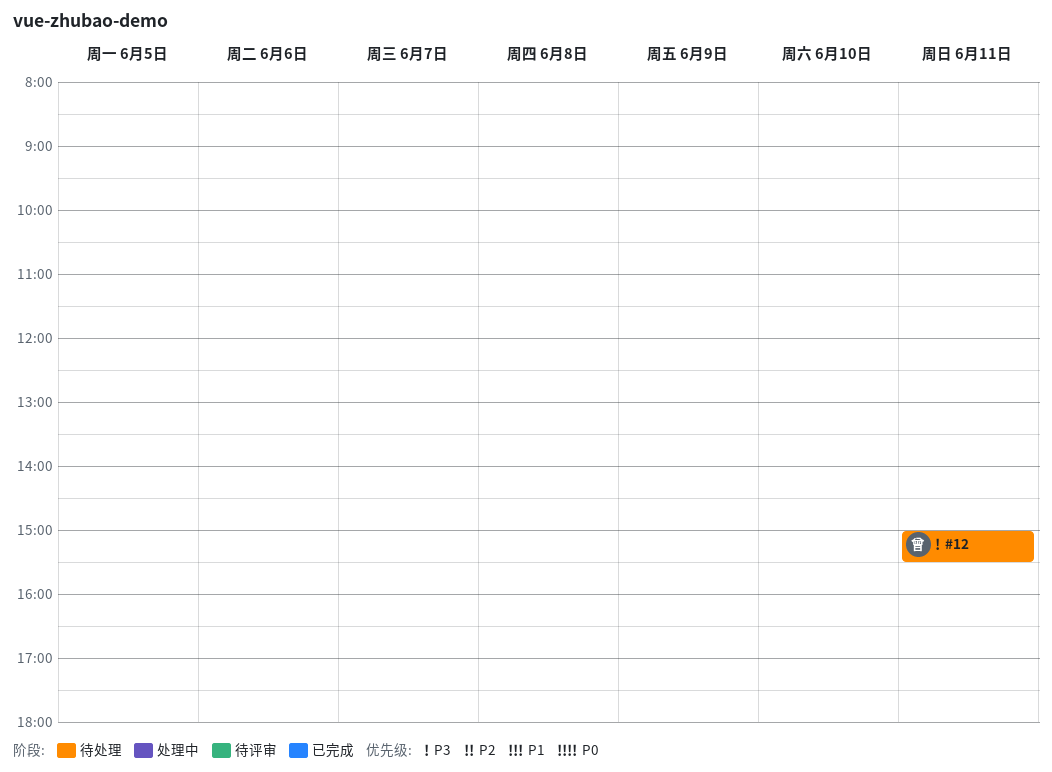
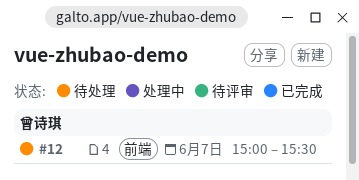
#12, day: Jun 11 -> Jun 7

